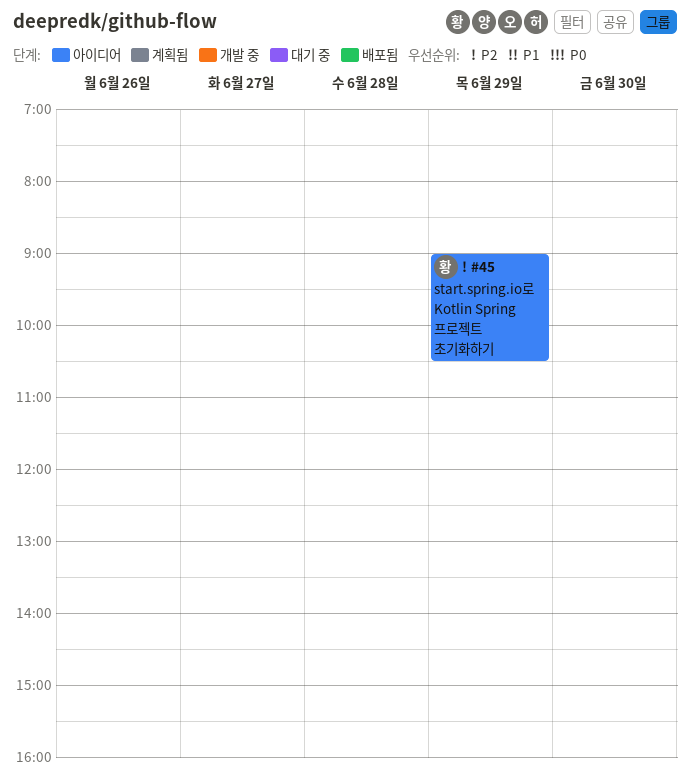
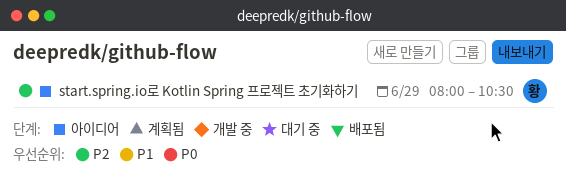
start.spring.io로 Kotlin Spring 프로젝트 초기화하기, begins: 09:00 -> 08:00

